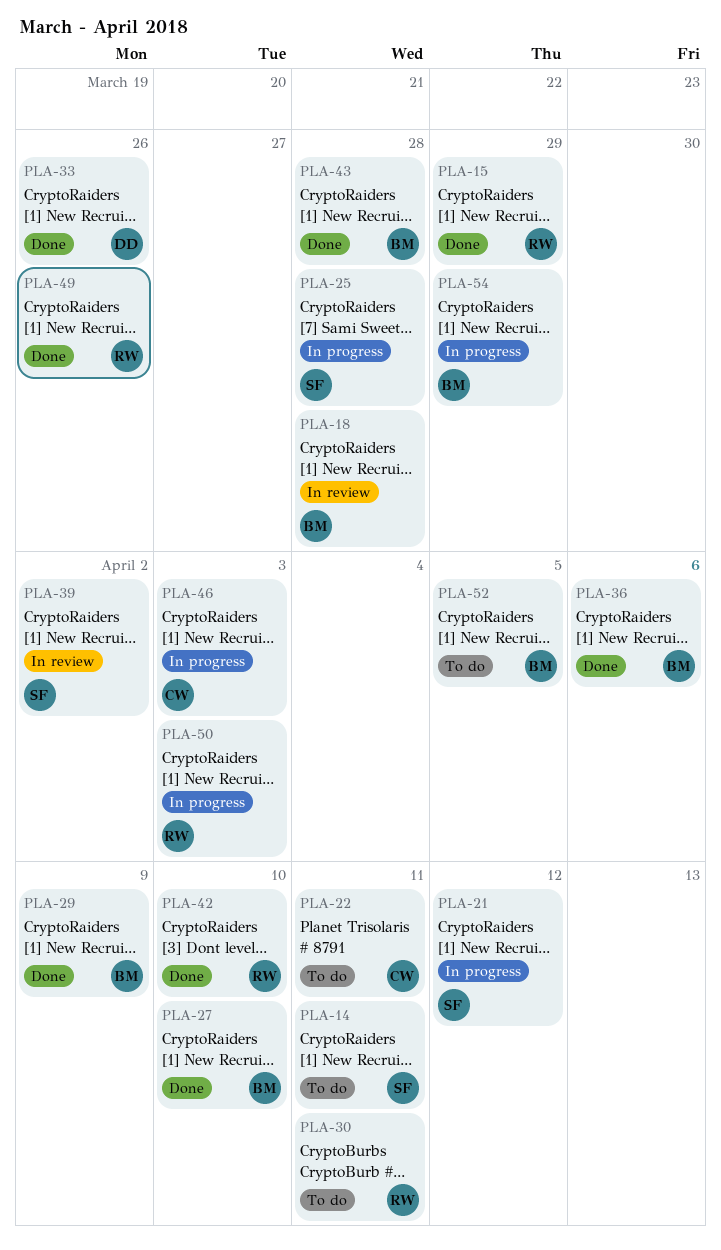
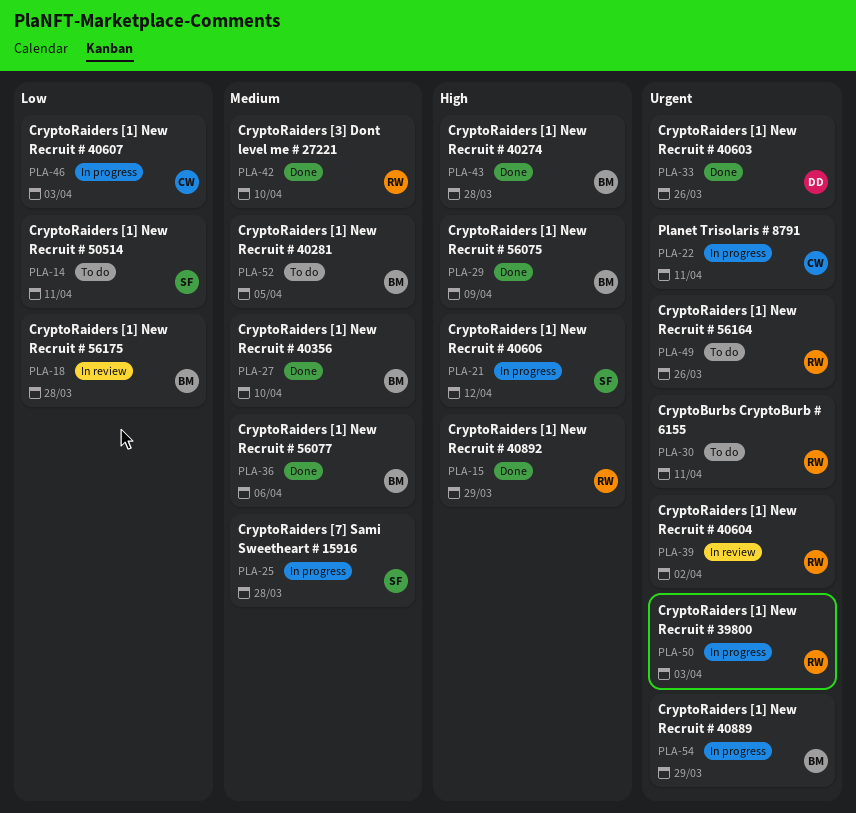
PLA-22, status: To do -> In progress
PLA-39, owner: SF -> RW
PLA-49, status: Done -> To do

